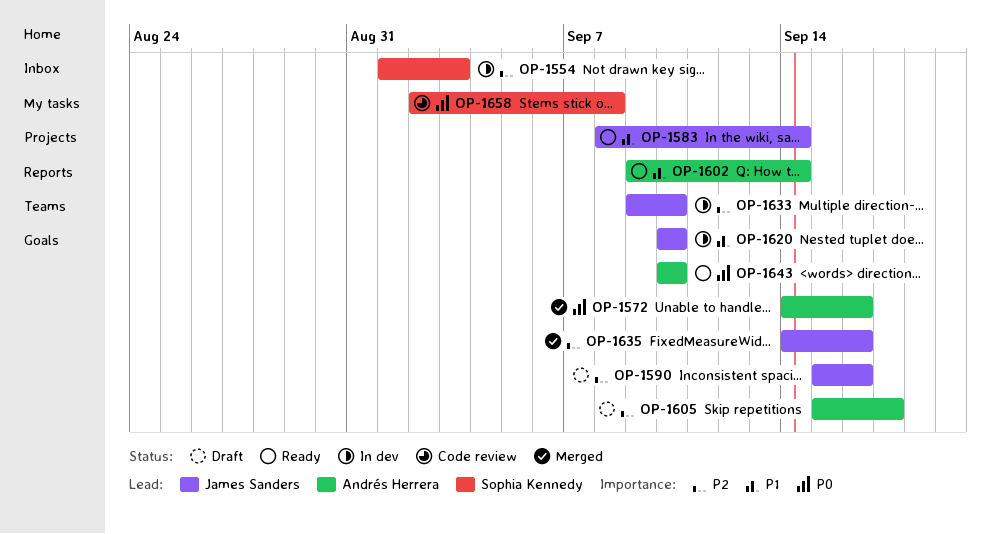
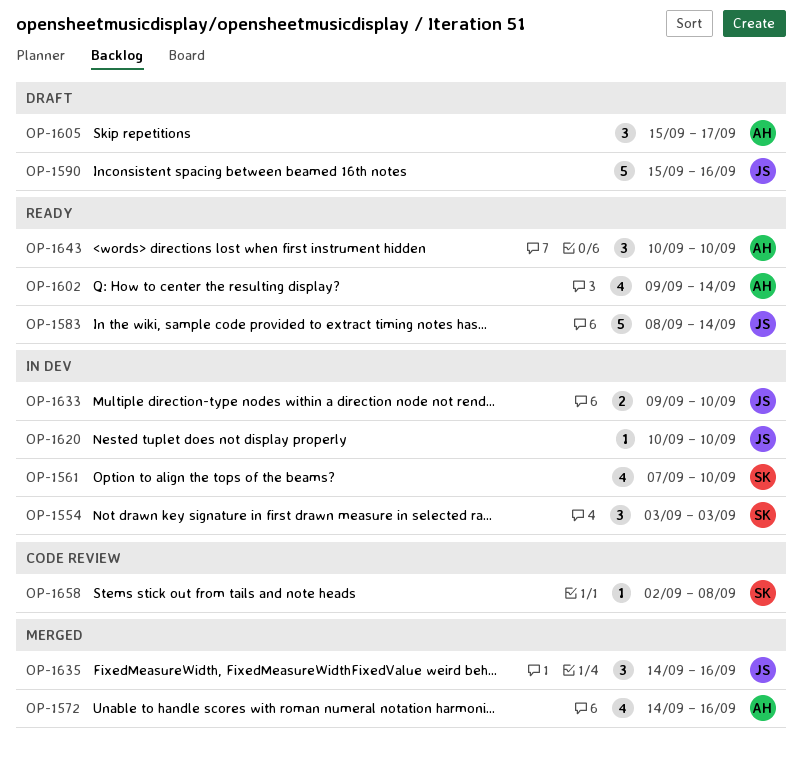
OP-1554, start: Sep 1 -> Sep 3
OP-1561: none -> present

